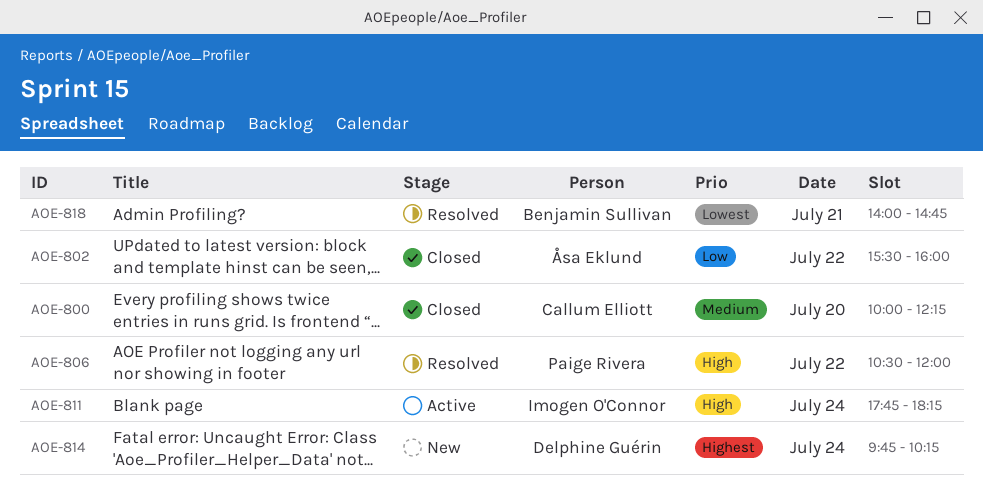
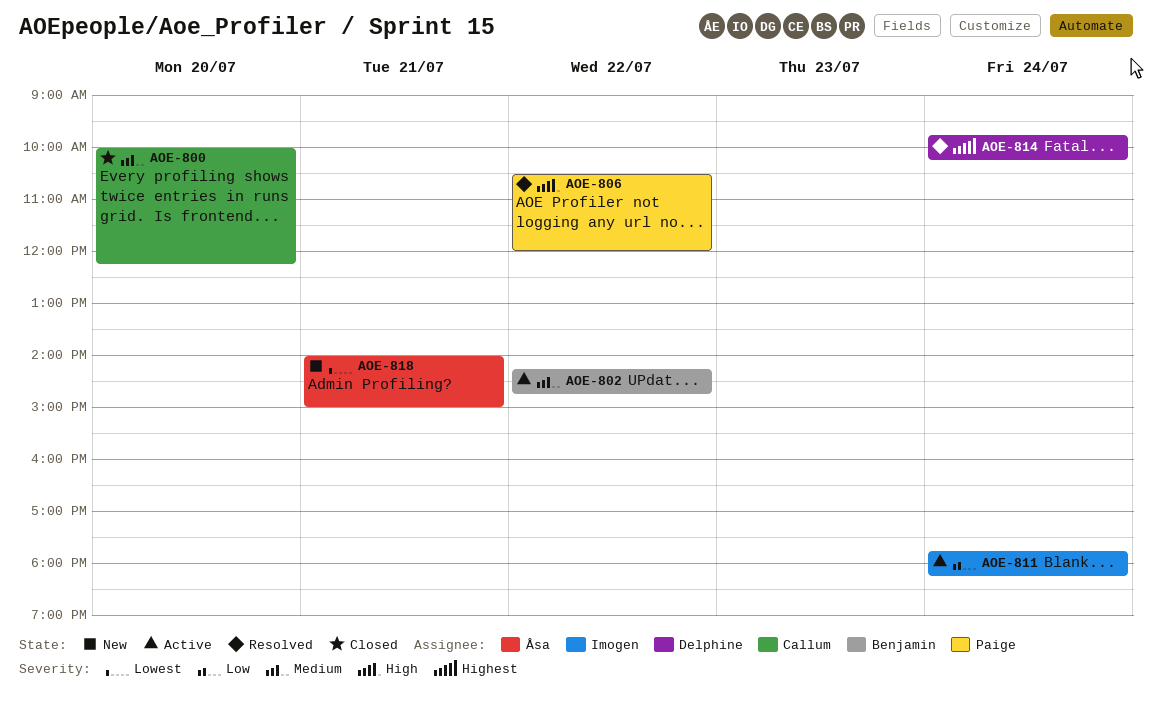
AOE-802, status: Closed -> Active
AOE-802, owner: Åsa Eklund -> Benjamin Sullivan
AOE-802, priority: Low -> Medium
AOE-802, begins: 15:30 -> 14:15
AOE-802, ends: 16:00 -> 14:45
AOE-811, priority: High -> Low
AOE-814, status: New -> Resolved
AOE-818, status: Resolved -> New
AOE-818, owner: Benjamin Sullivan -> Åsa Eklund
AOE-818, ends: 14:45 -> 15:00

